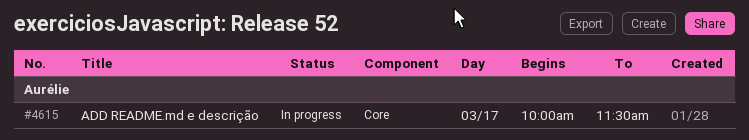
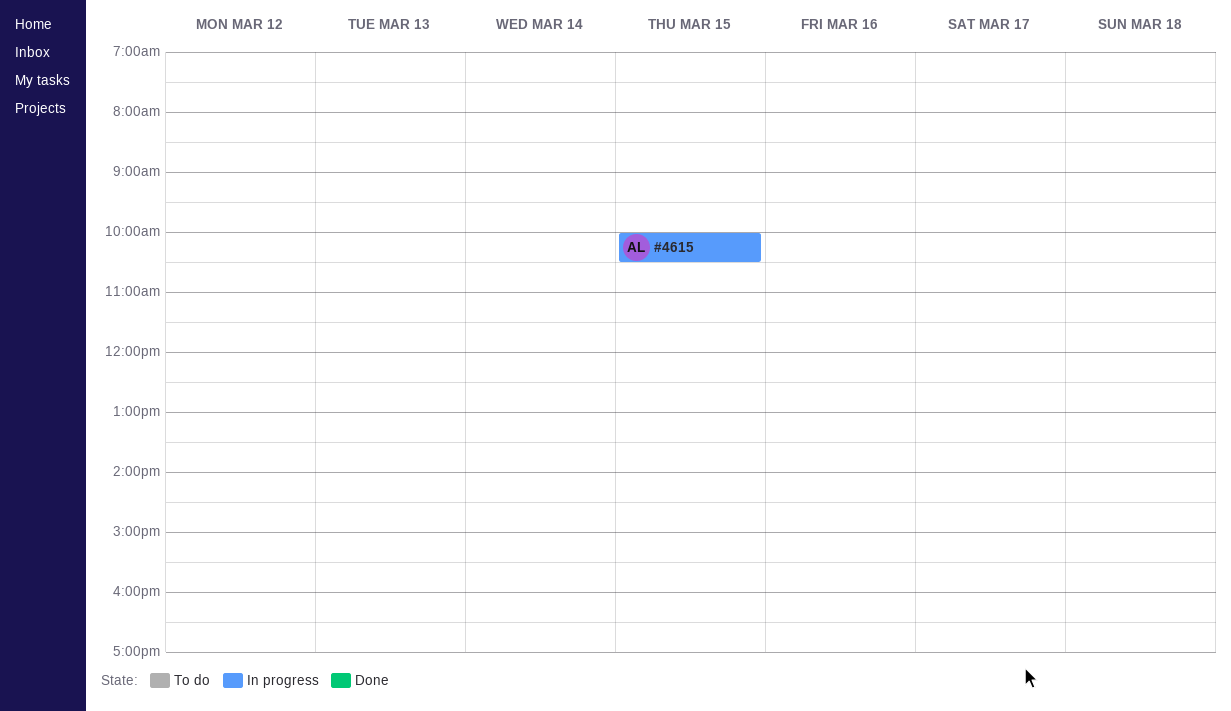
#4615, day: Mar 17 -> Mar 15
#4615, ends: 11:30 -> 10:30

